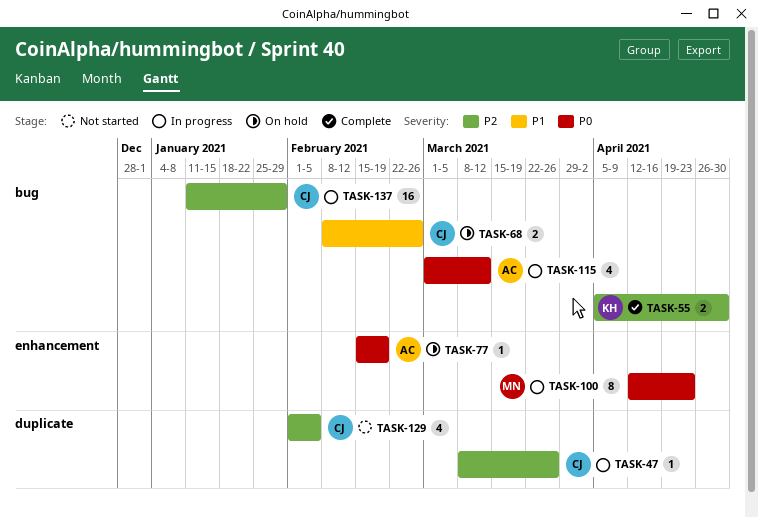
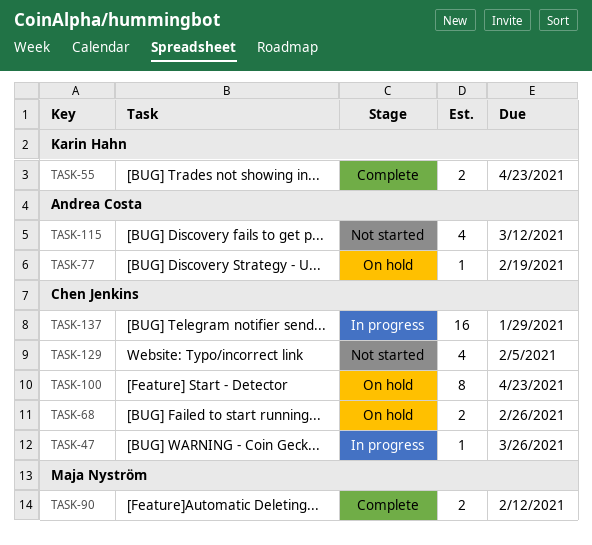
TASK-55, due: Apr 30 -> Apr 23
TASK-90: none -> present
TASK-100, status: In progress -> On hold
TASK-100, owner: Maja Nyström -> Chen Jenkins
TASK-115, status: In progress -> Not started

